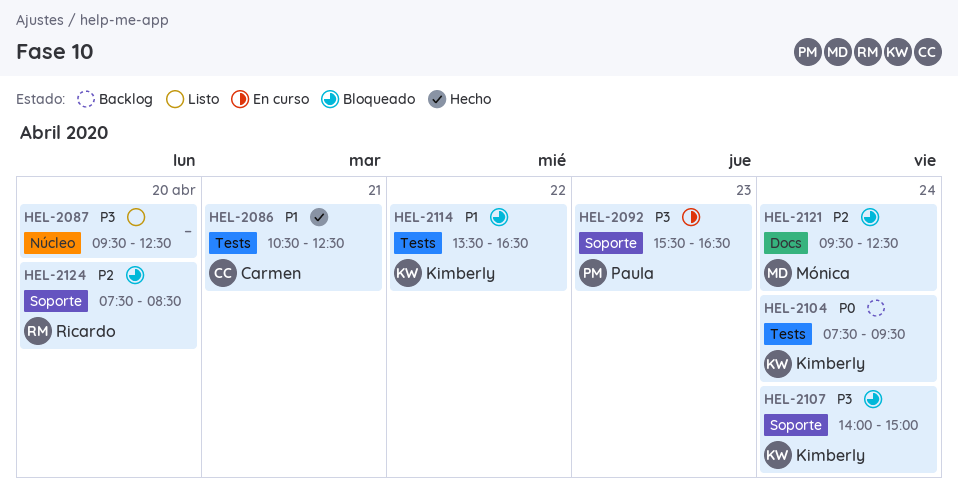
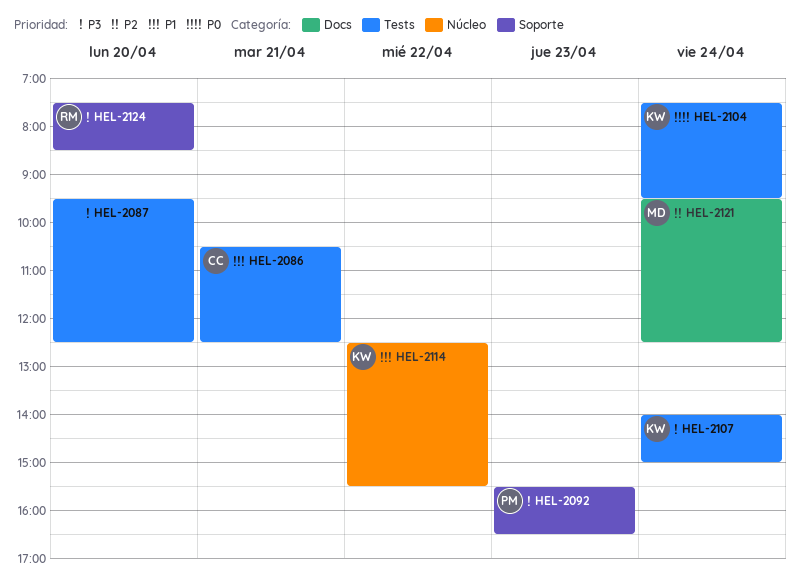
HEL-2087, label: Núcleo -> Tests
HEL-2107, label: Soporte -> Tests
HEL-2114, label: Tests -> Núcleo
HEL-2114, begins: 13:30 -> 12:30
HEL-2114, ends: 16:30 -> 15:30
HEL-2124, priority: P2 -> P3

